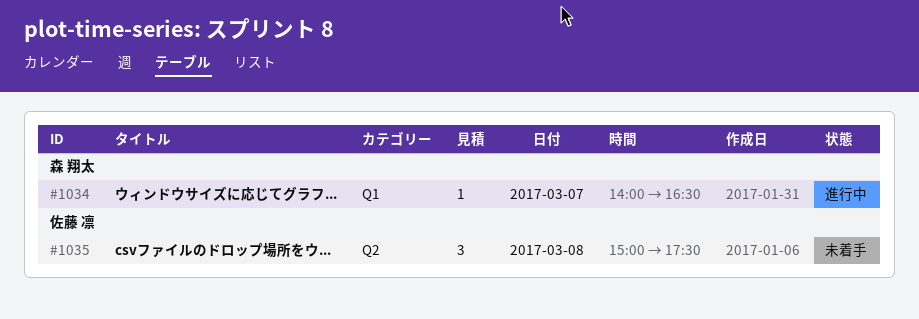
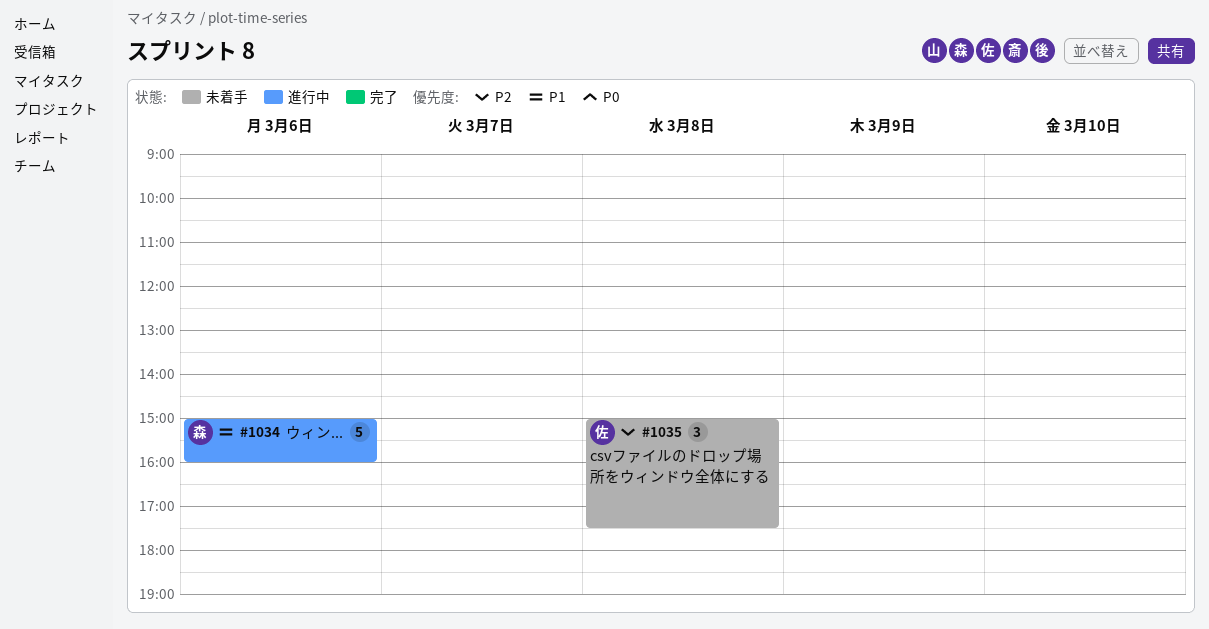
#1034, estimate: 1 -> 5
#1034, day: Mar 7 -> Mar 6
#1034, begins: 14:00 -> 15:00
#1034, ends: 16:30 -> 16:00

